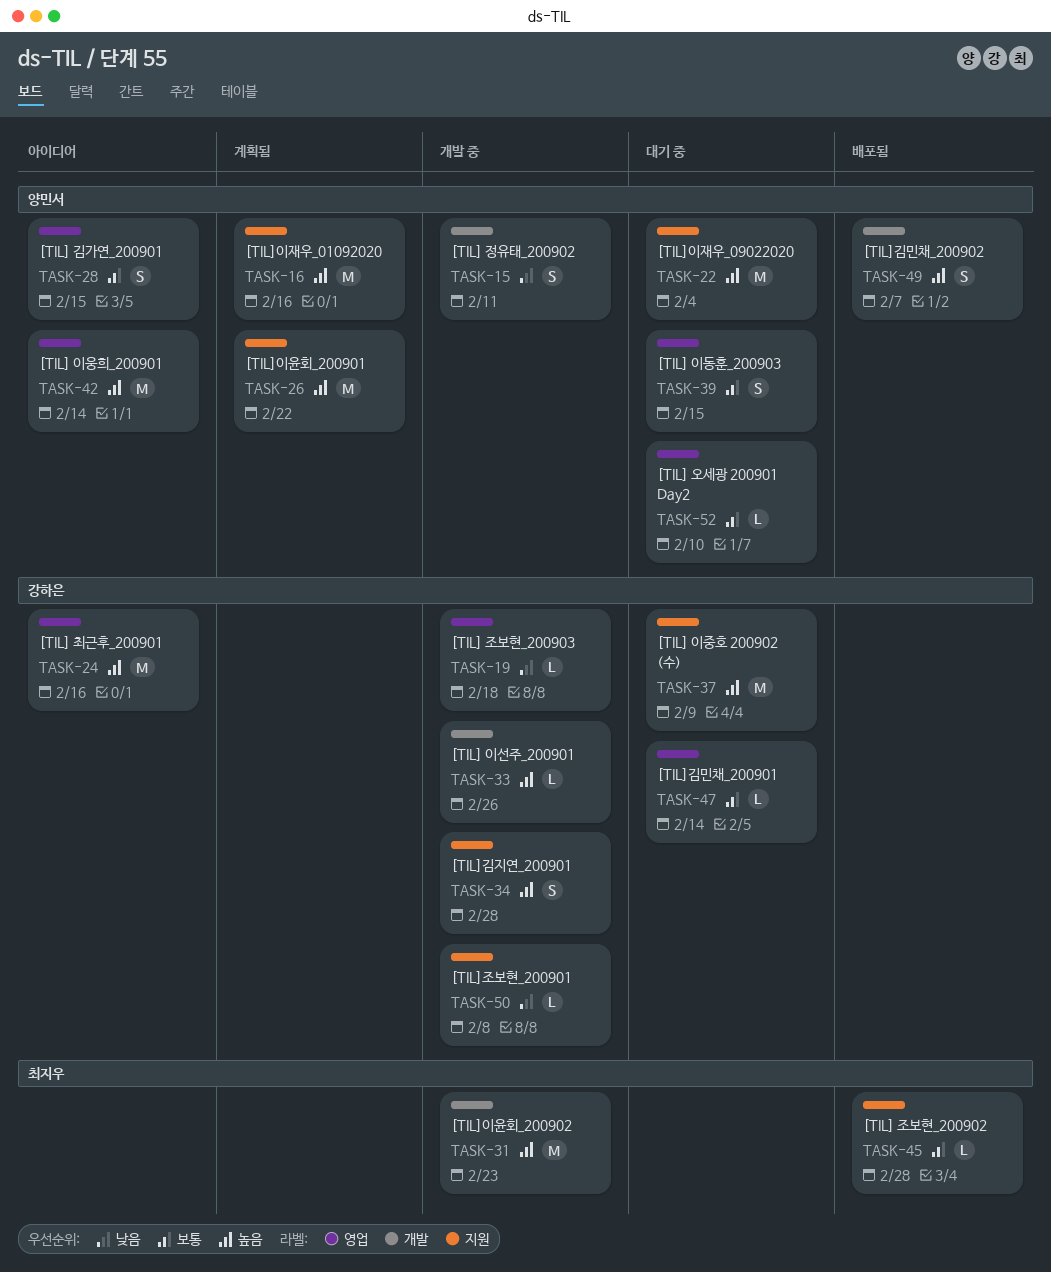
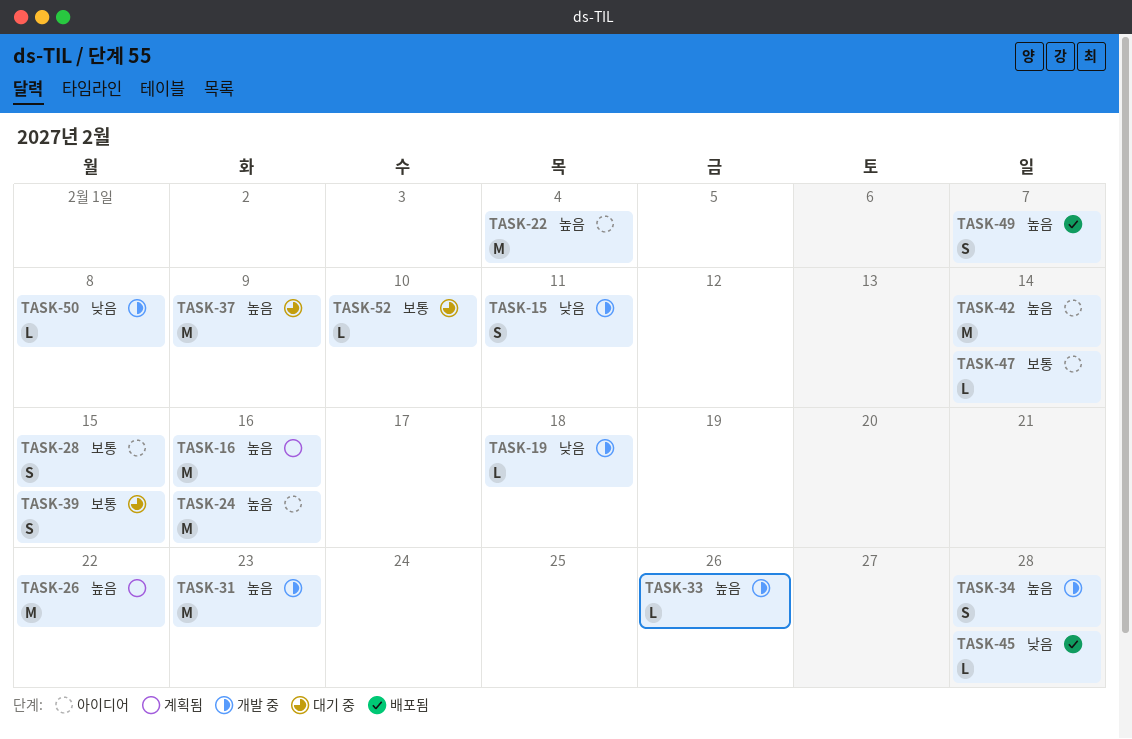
TASK-22, status: 대기 중 -> 아이디어
TASK-45, priority: 보통 -> 낮음
TASK-47, status: 대기 중 -> 아이디어

